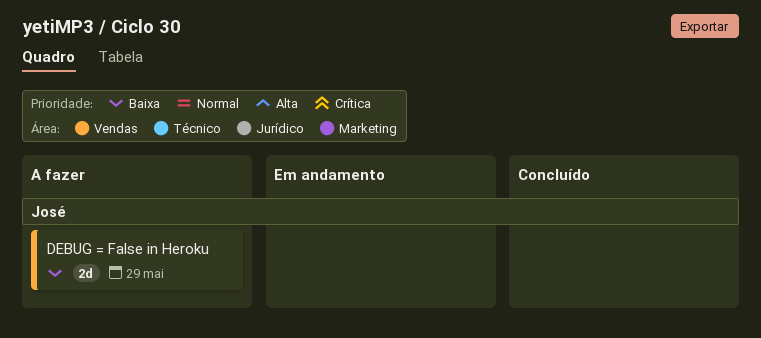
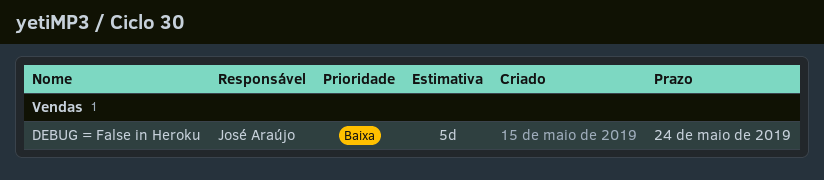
DEBUG = False in Heroku, estimate: 2d -> 5d
DEBUG = False in Heroku, due: May 29 -> May 24

